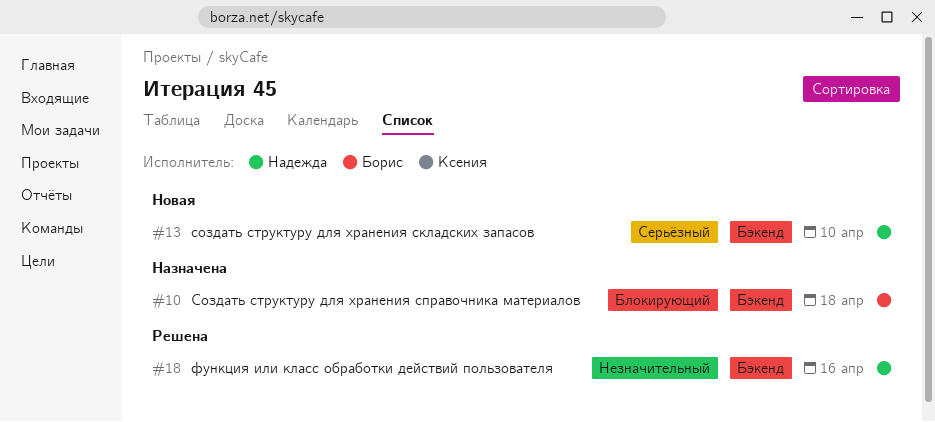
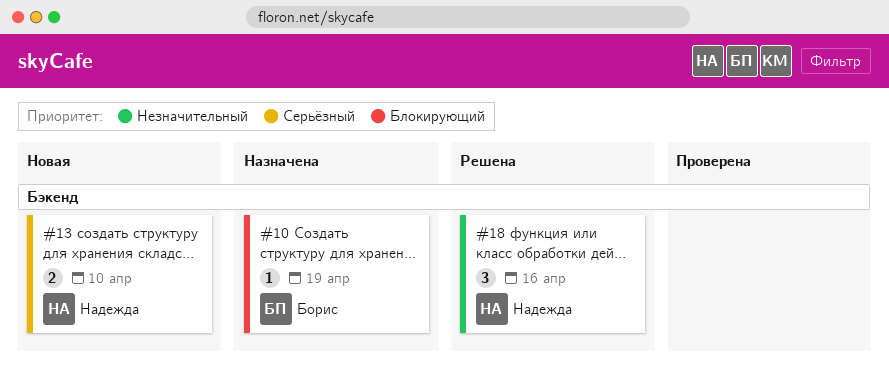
#10, due: Apr 18 -> Apr 19

